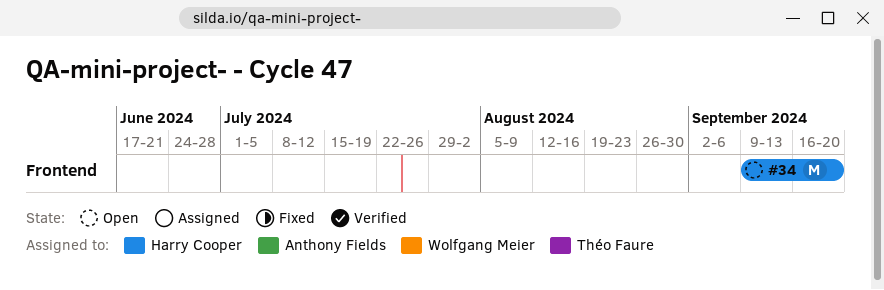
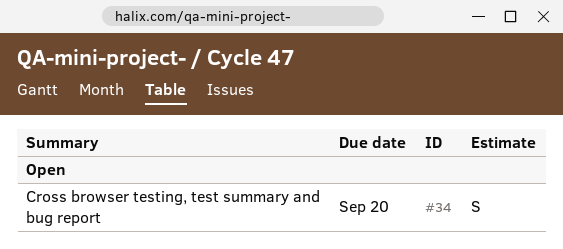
#34, estimate: M -> S

